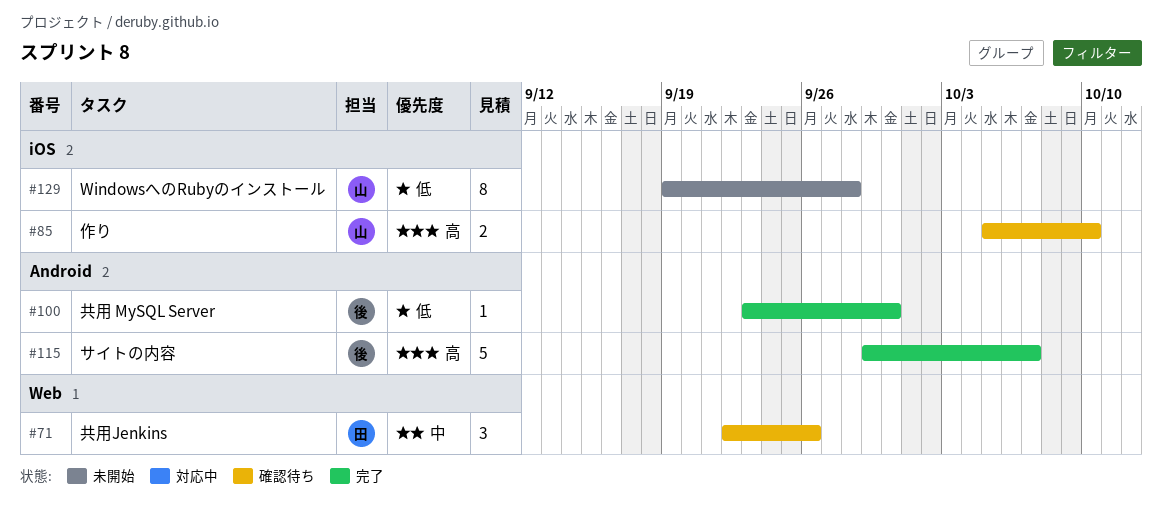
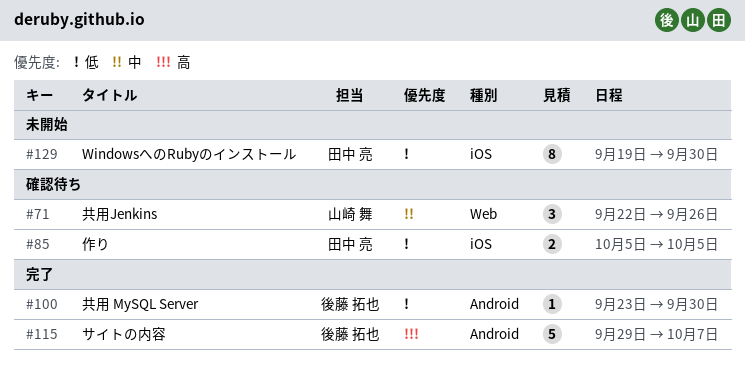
#71, owner: 田中 亮 -> 山崎 舞
#85, owner: 山崎 舞 -> 田中 亮
#85, priority: 高 -> 低
#85, due: Oct 10 -> Oct 5
#129, owner: 山崎 舞 -> 田中 亮
#129, due: Sep 28 -> Sep 30

